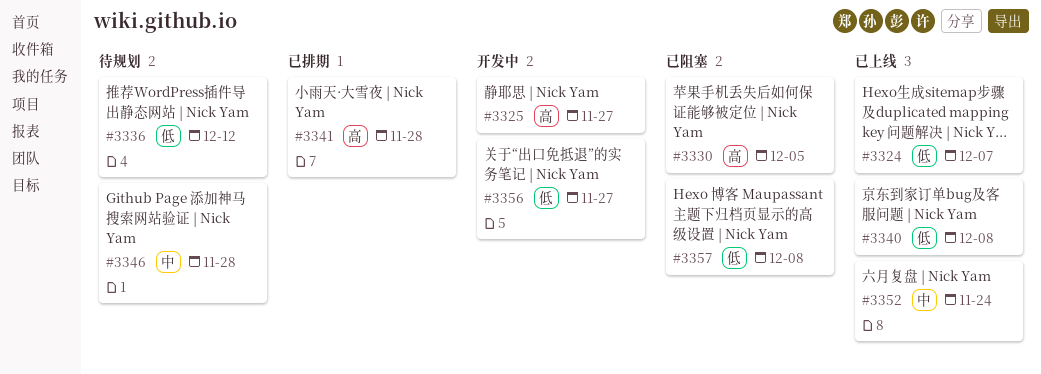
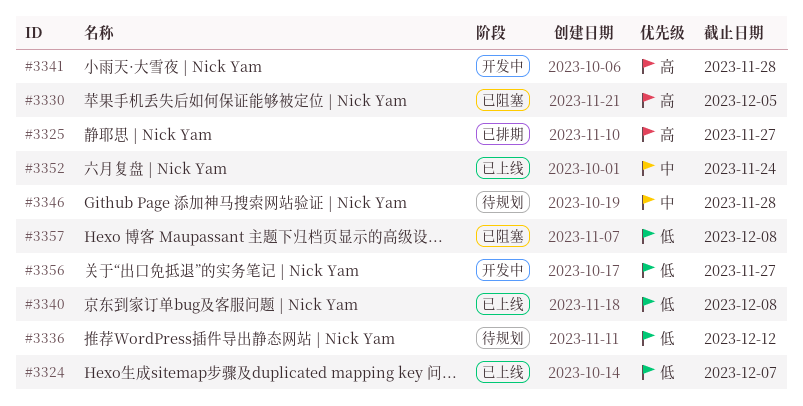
#3325, status: 开发中 -> 已排期
#3341, status: 已排期 -> 开发中

